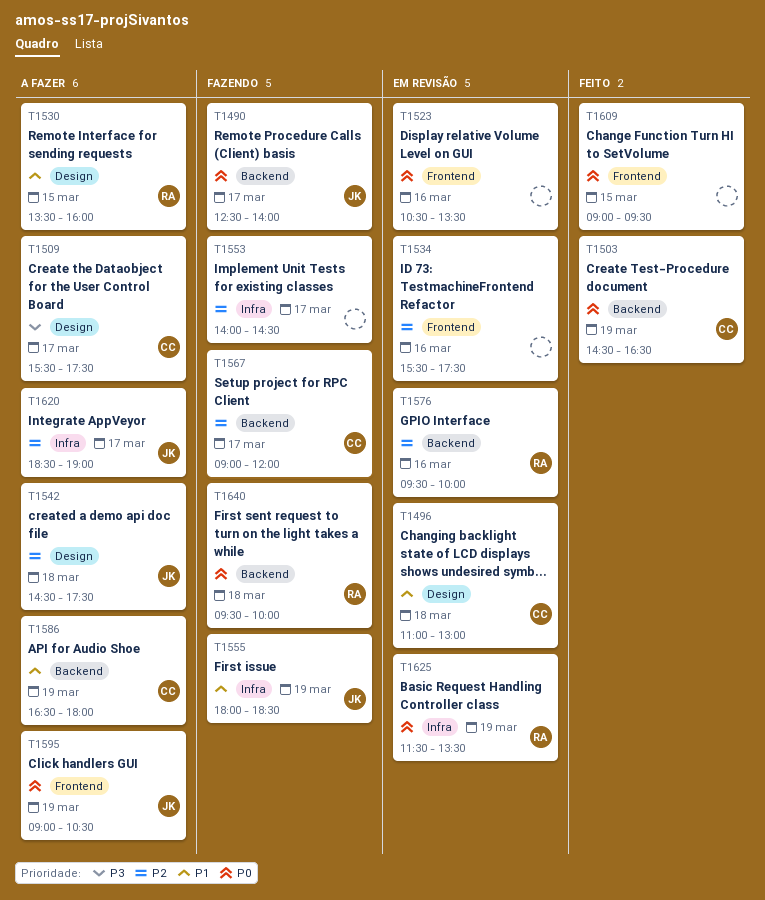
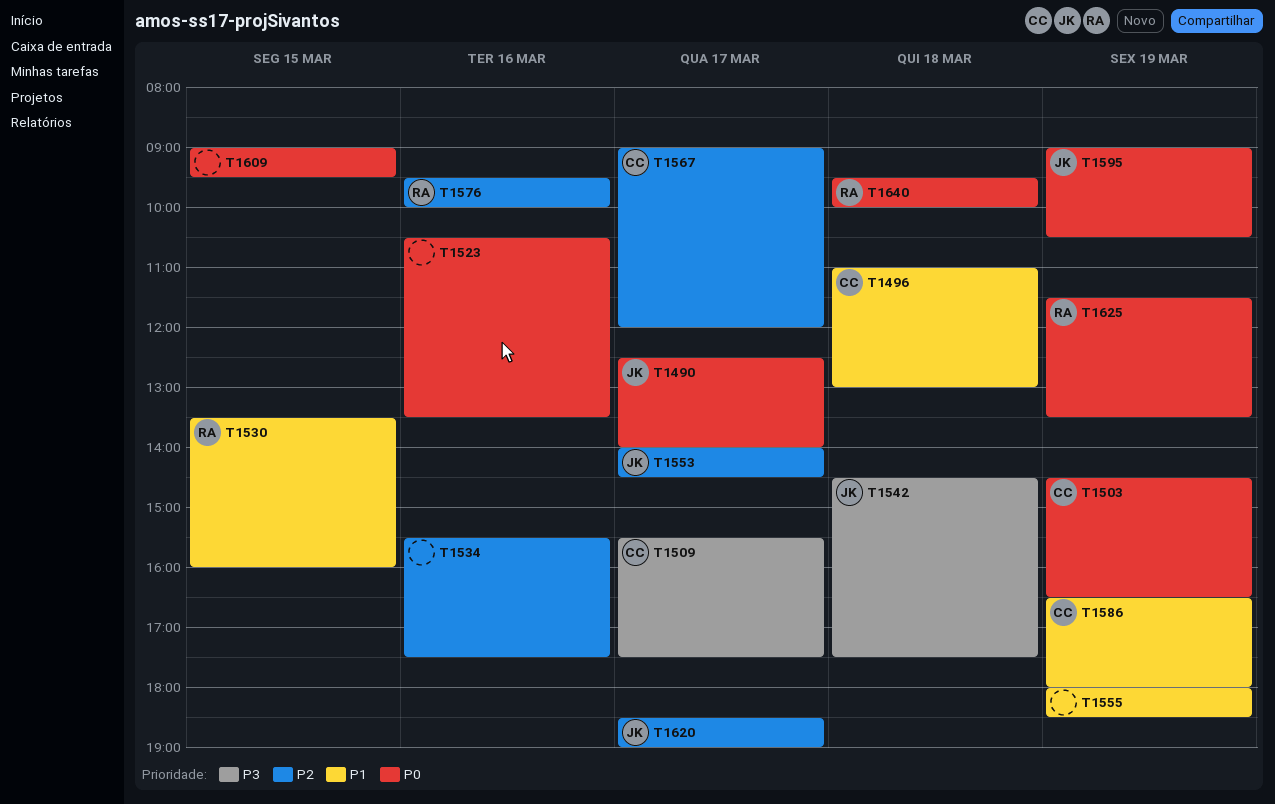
T1542, priority: P2 -> P3
T1553, owner: none -> JK
T1555, owner: JK -> none

